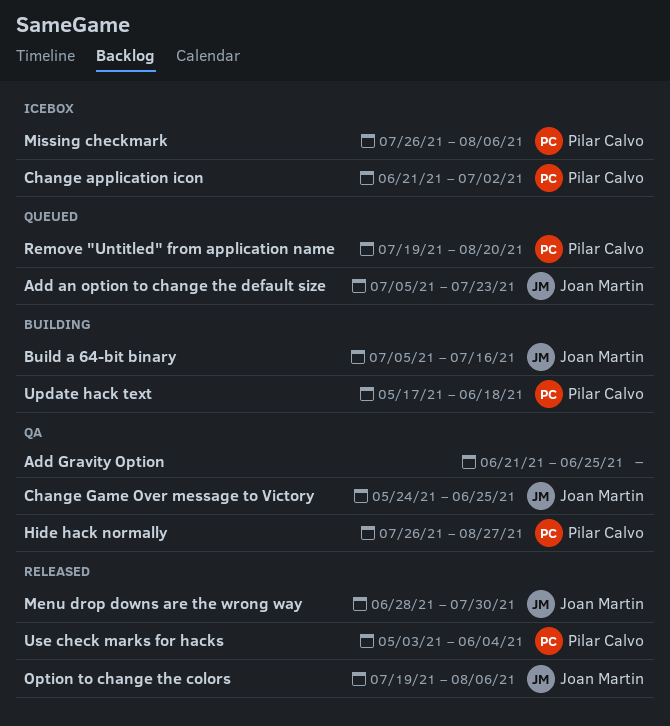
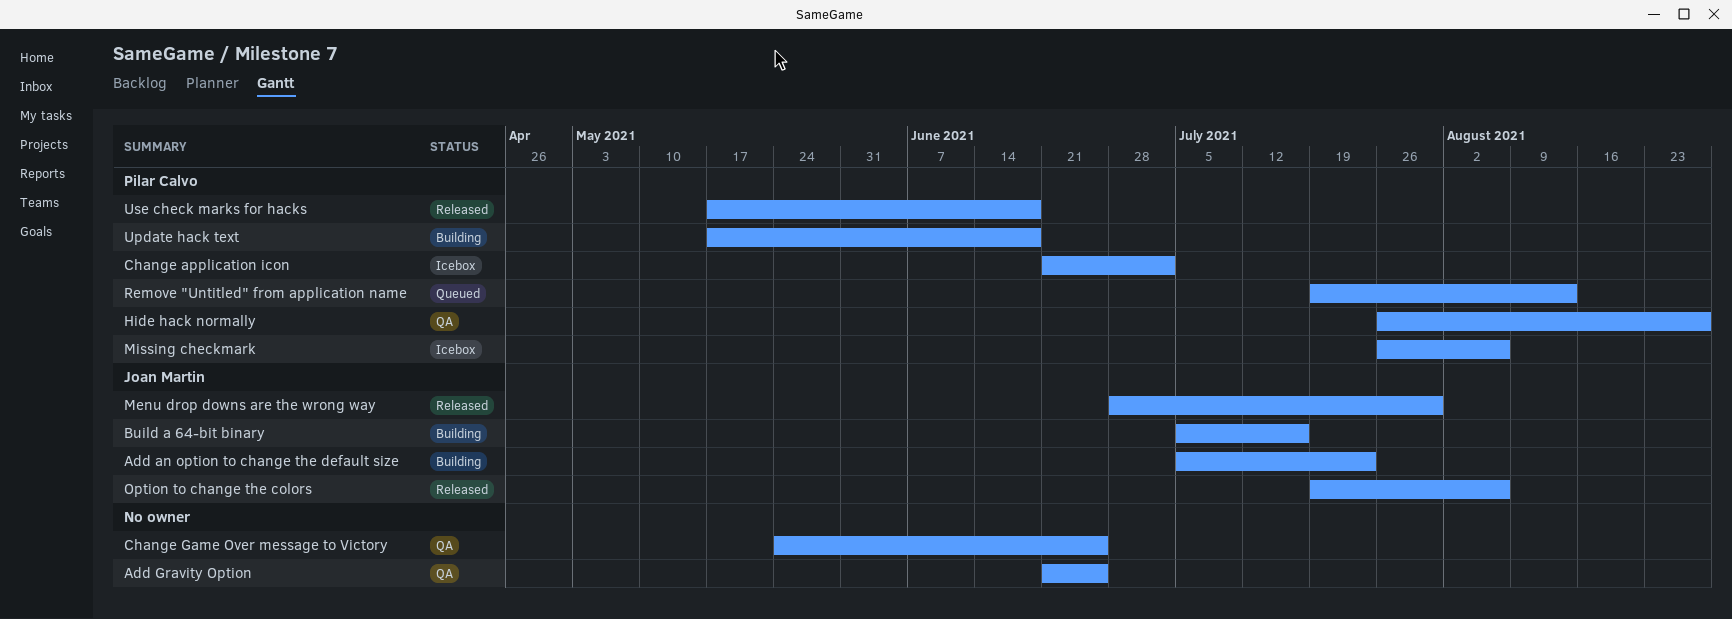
Add an option to change the default size, status: Queued -> Building
Change Game Over message to Victory, owner: Joan Martin -> none
Remove "Untitled" from application name, due: Aug 20 -> Aug 13
Use check marks for hacks, start: May 3 -> May 17
Use check marks for hacks, due: Jun 4 -> Jun 18

